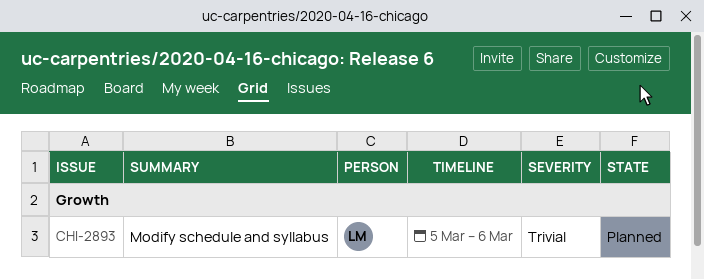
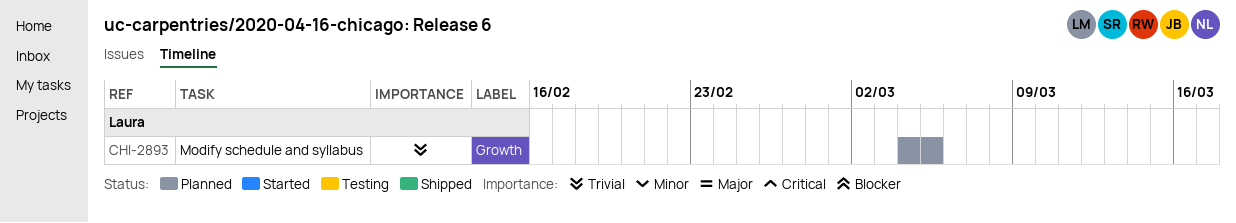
CHI-2893, start: Mar 5 -> Mar 4
CHI-2893, due: Mar 6 -> Mar 5

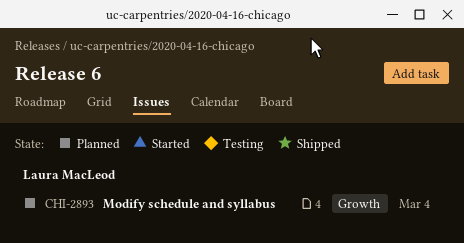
CHI-2893, due: Mar 5 -> Mar 4

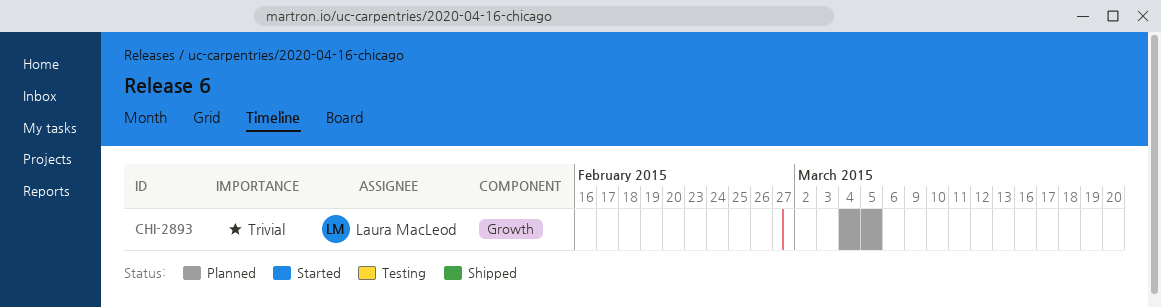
CHI-2893, due: Mar 4 -> Mar 5

